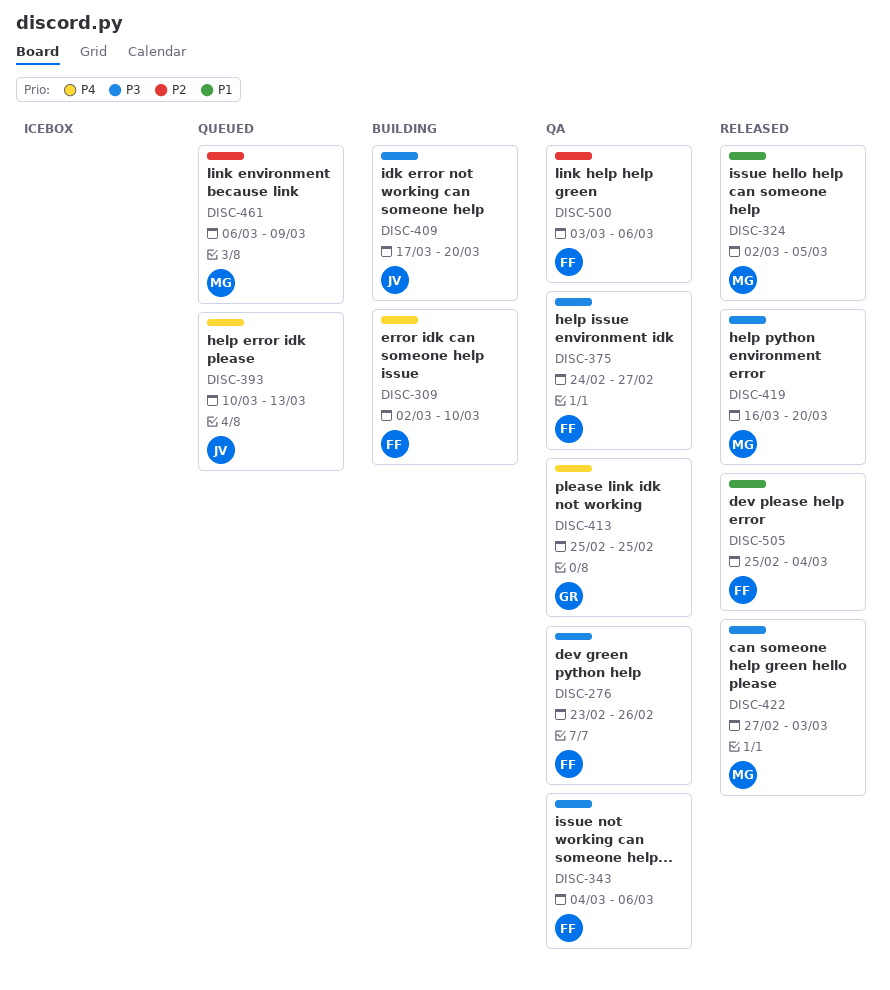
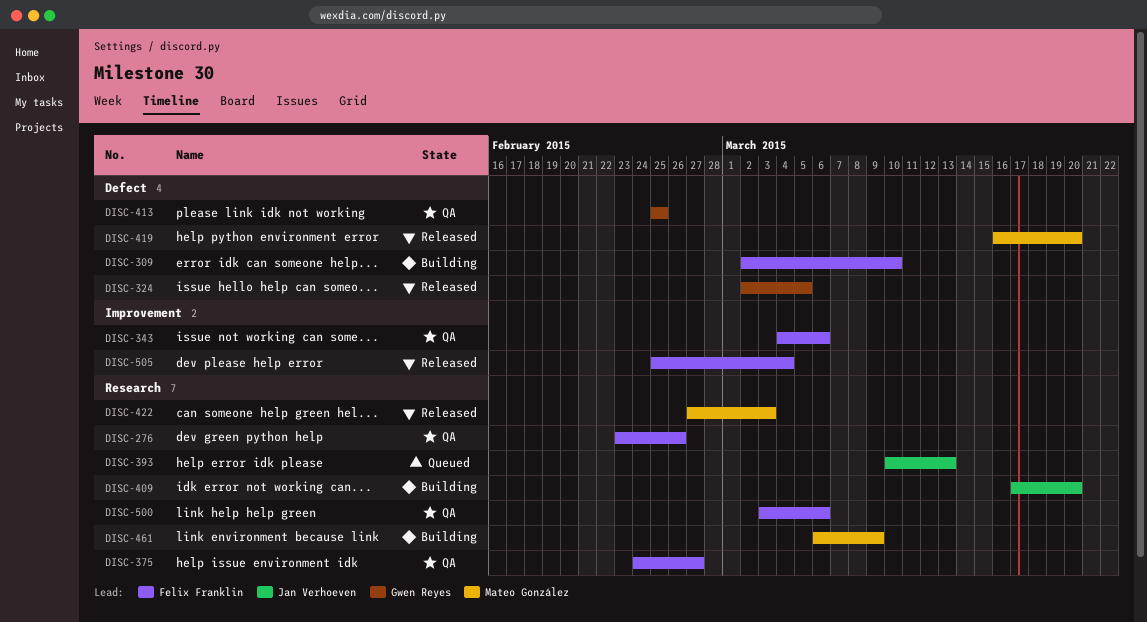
DISC-324, owner: Mateo González -> Gwen Reyes
DISC-461, status: Queued -> Building

